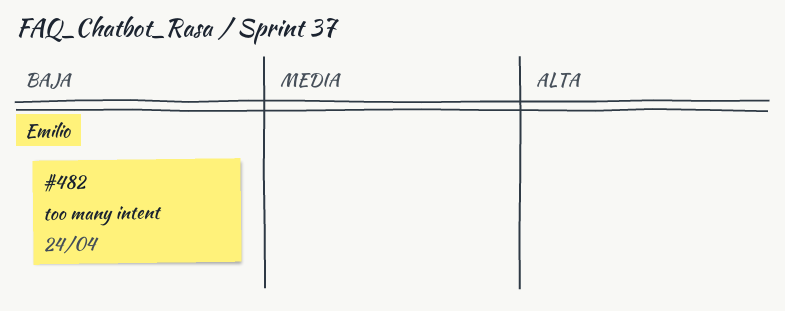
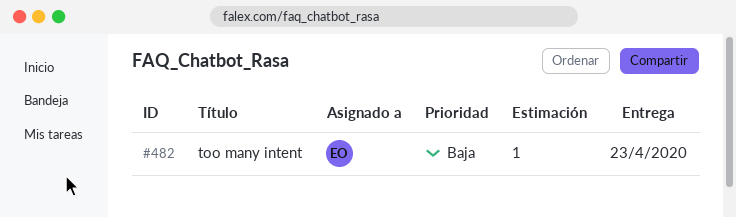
#482, due: Apr 24 -> Apr 23

